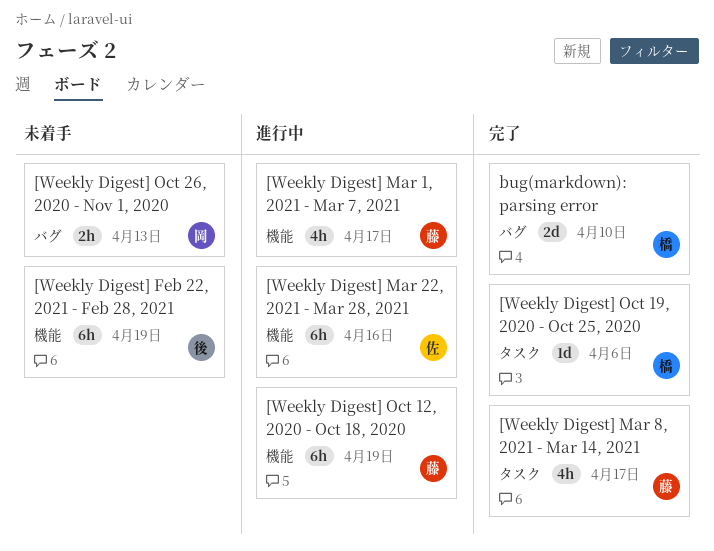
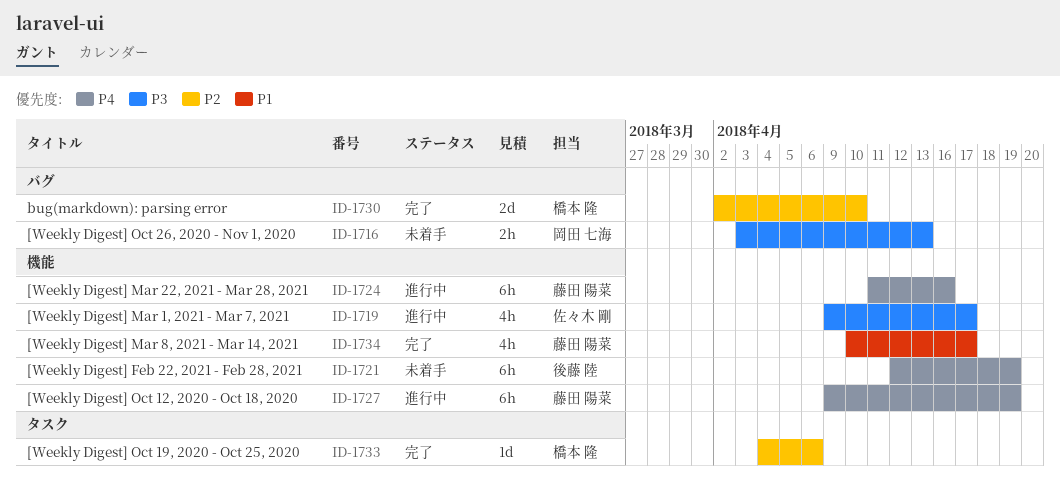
[Weekly Digest] Mar 1, 2021 - Mar 7, 2021, owner: 藤田 陽菜 -> 佐々木 剛
[Weekly Digest] Mar 22, 2021 - Mar 28, 2021, owner: 佐々木 剛 -> 藤田 陽菜
[Weekly Digest] Mar 8, 2021 - Mar 14, 2021, label: タスク -> 機能

